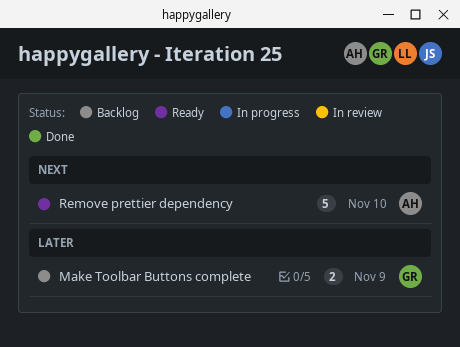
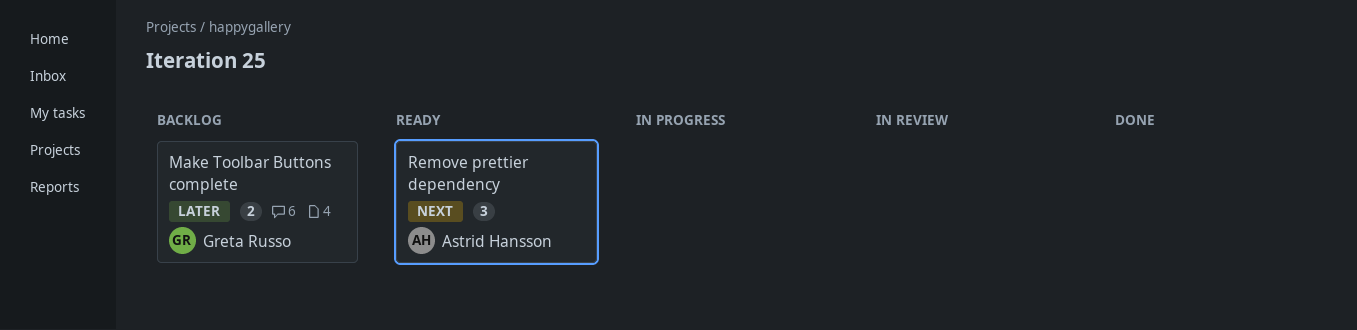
Remove prettier dependency, estimate: 5 -> 3

